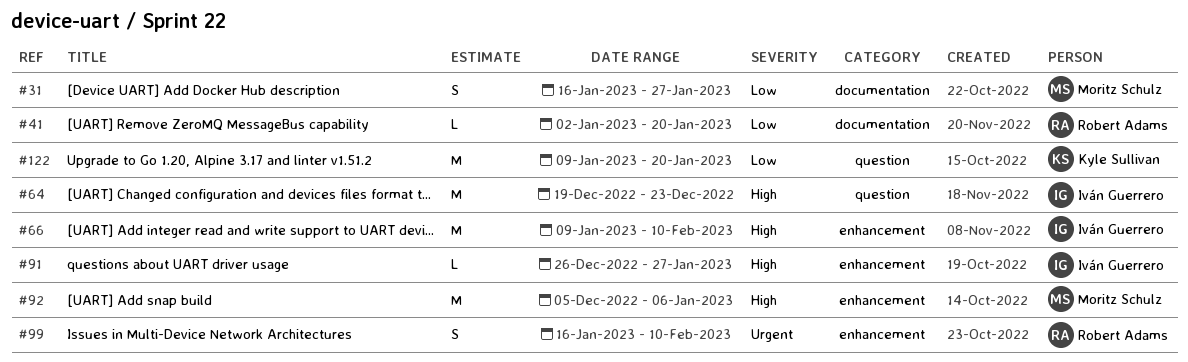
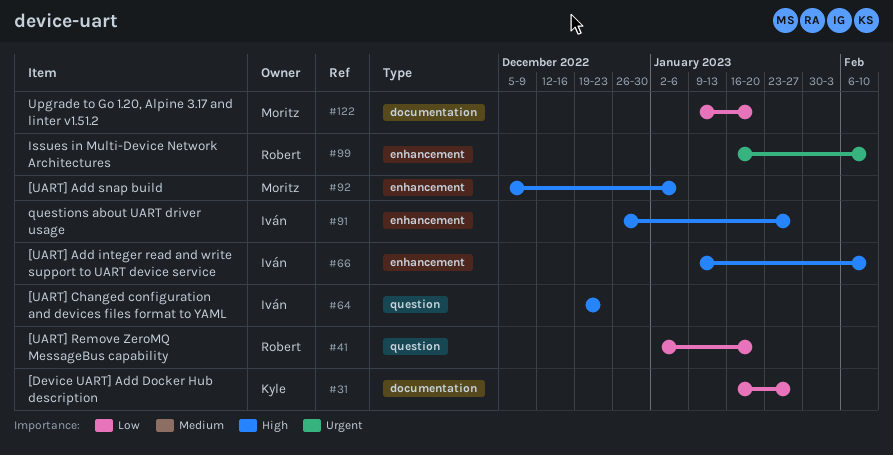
#31, owner: Moritz Schulz -> Kyle Sullivan
#41, label: documentation -> question
#122, owner: Kyle Sullivan -> Moritz Schulz
#122, label: question -> documentation

